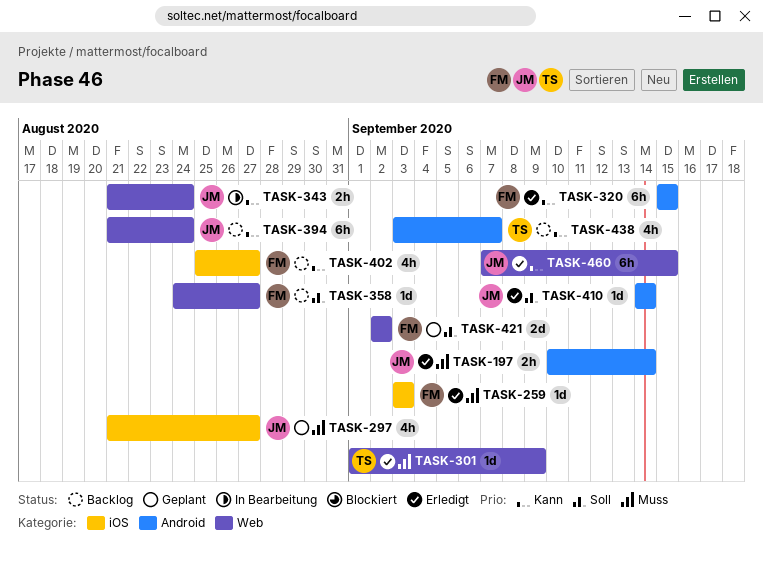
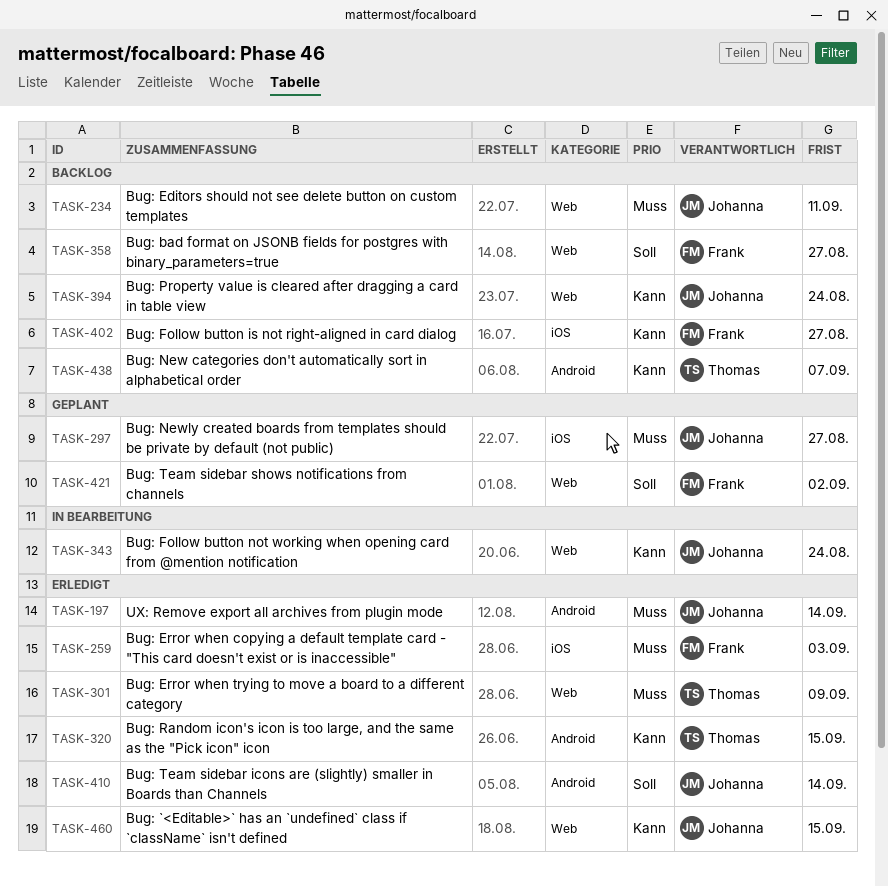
TASK-234: none -> present
TASK-320, owner: Frank -> Thomas

